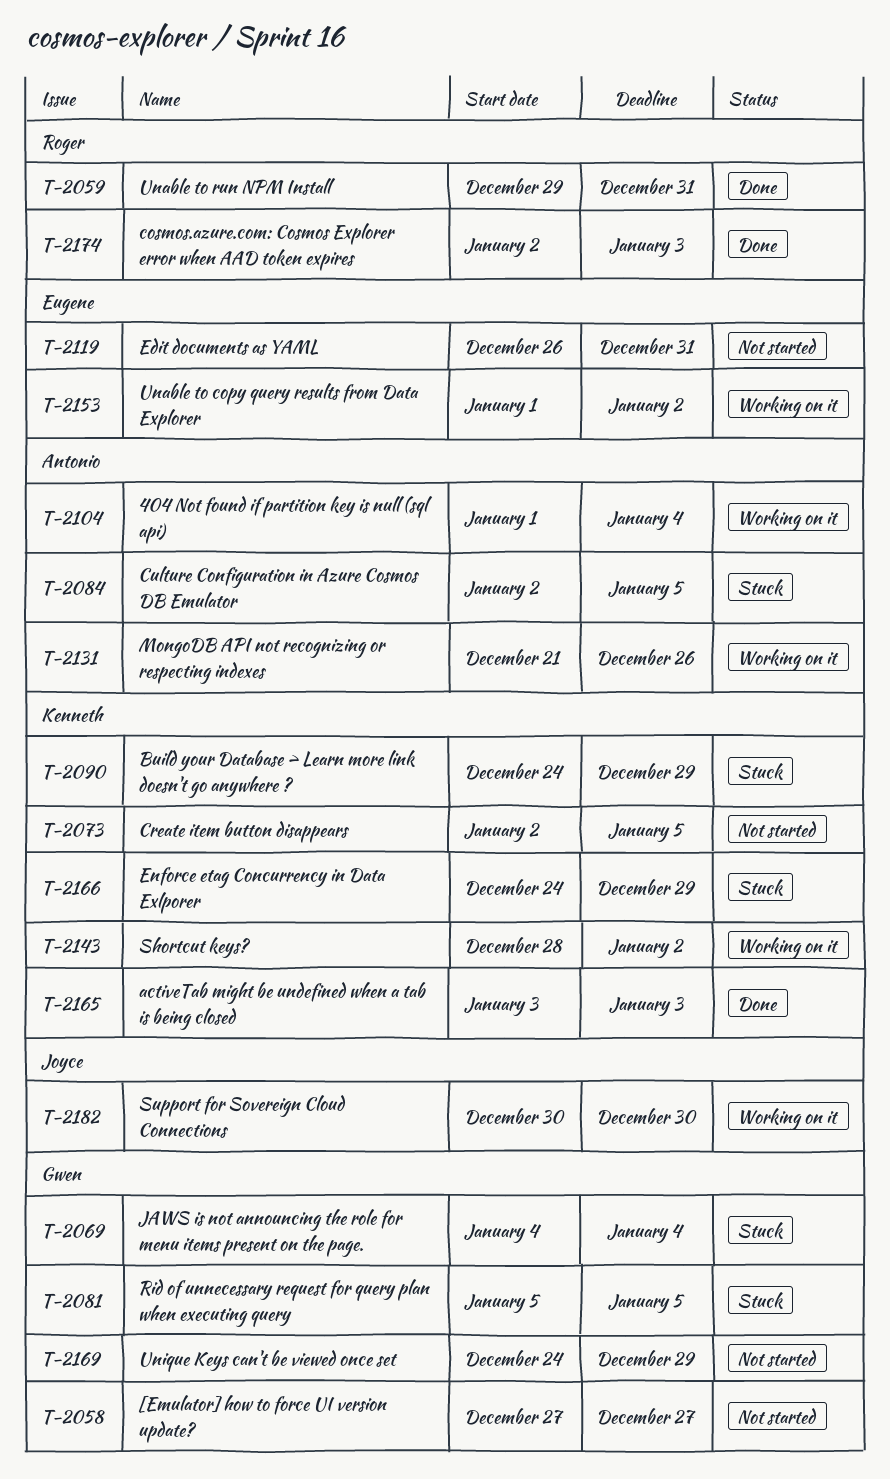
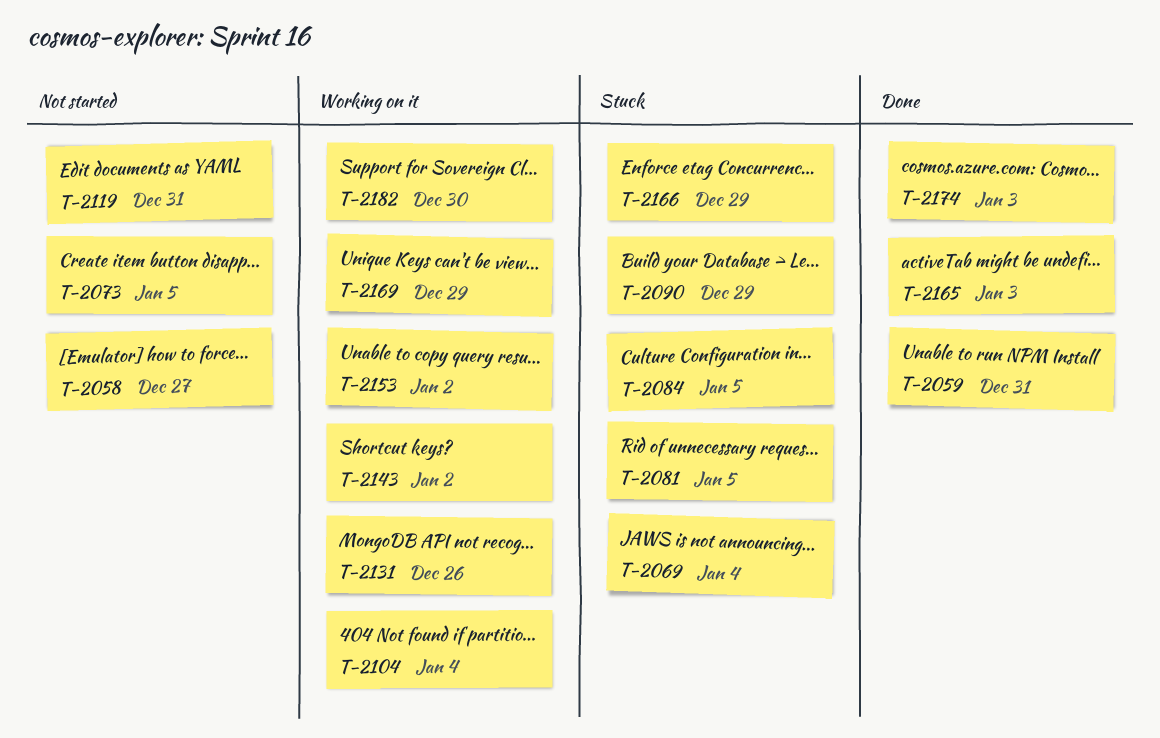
T-2169, status: Not started -> Working on it

